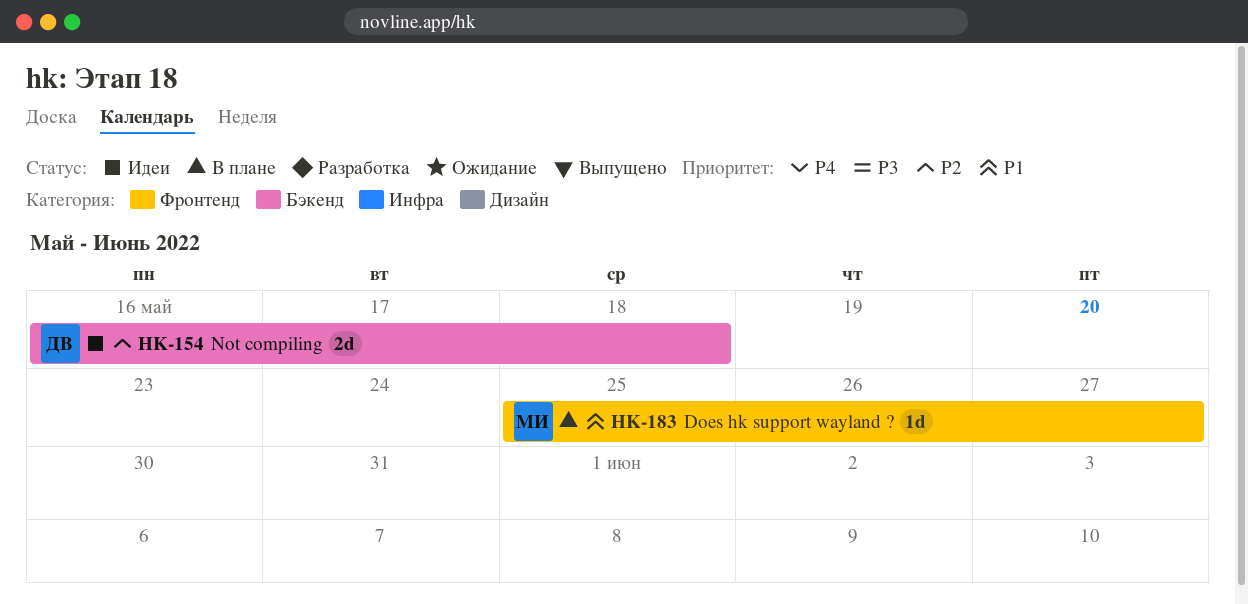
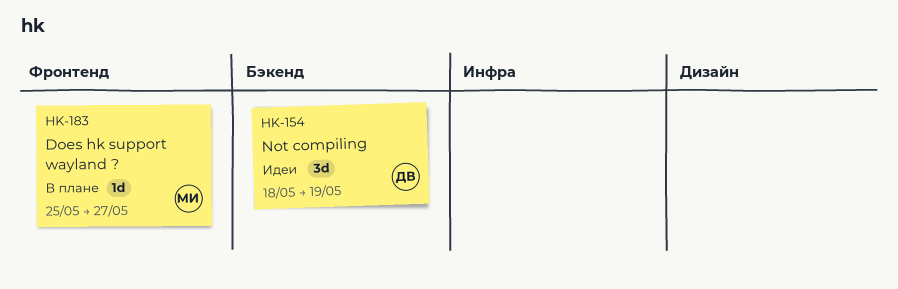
HK-154, estimate: 2d -> 3d
HK-154, start: May 16 -> May 18
HK-154, due: May 18 -> May 19

